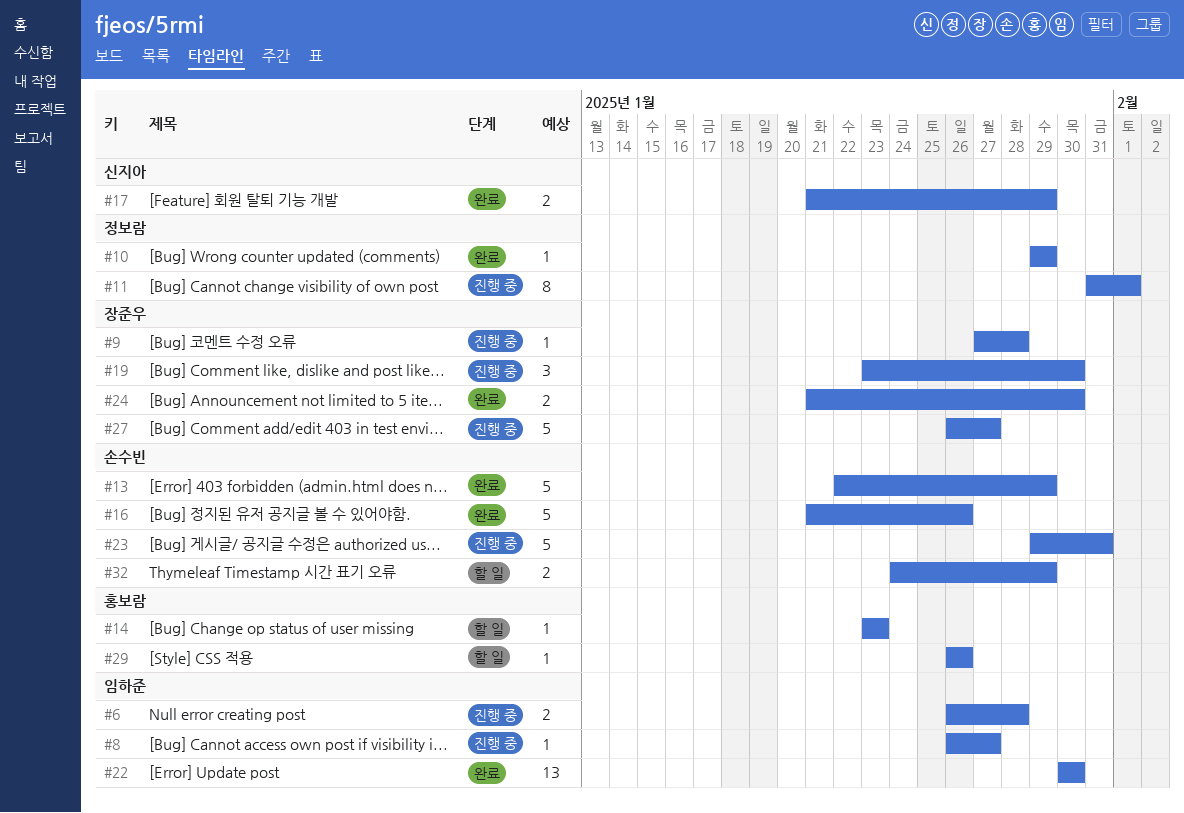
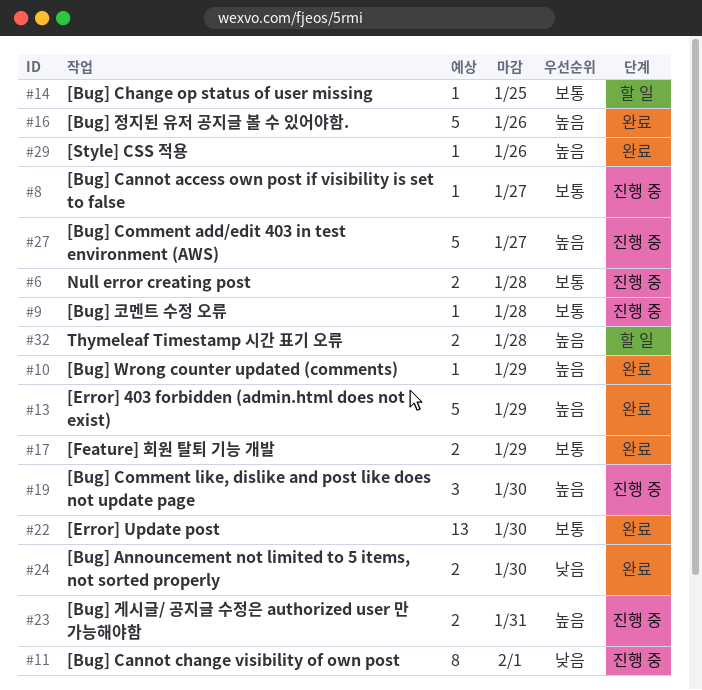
#14, due: Jan 23 -> Jan 25
#23, estimate: 5 -> 2
#29, status: 할 일 -> 완료
#32, due: Jan 29 -> Jan 28

